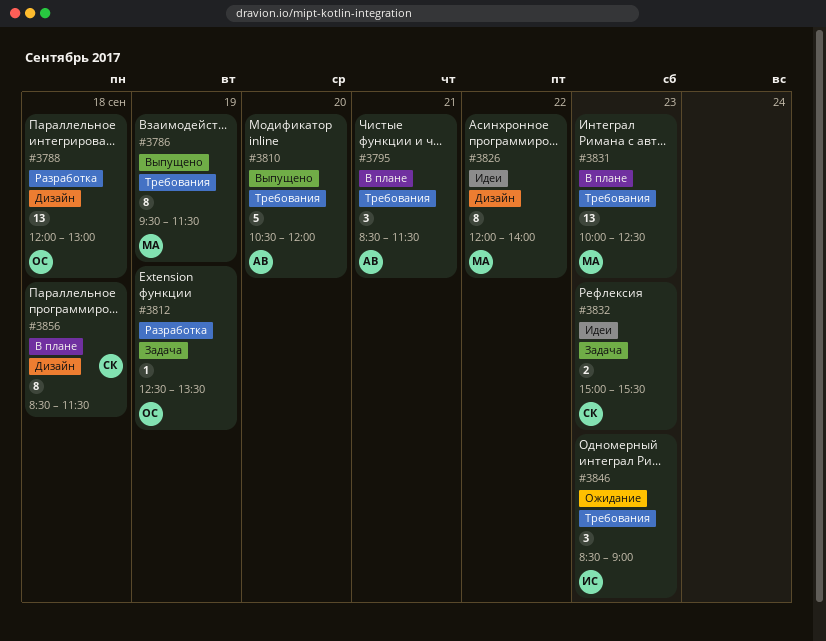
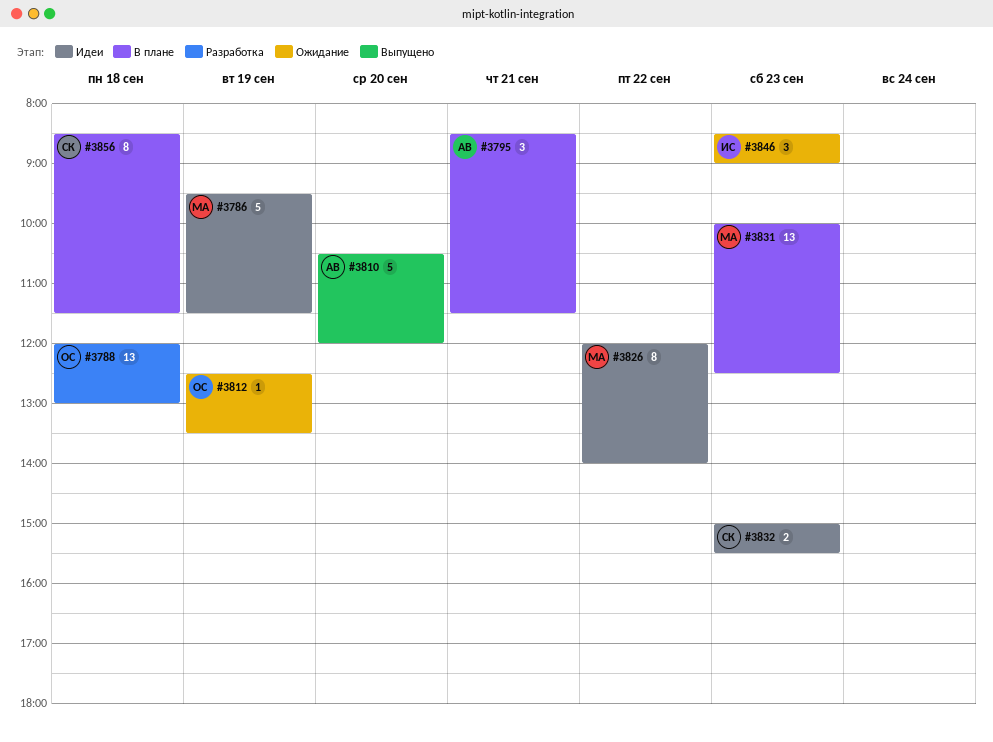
#3786, status: Выпущено -> Идеи
#3786, estimate: 8 -> 5
#3812, status: Разработка -> Ожидание

